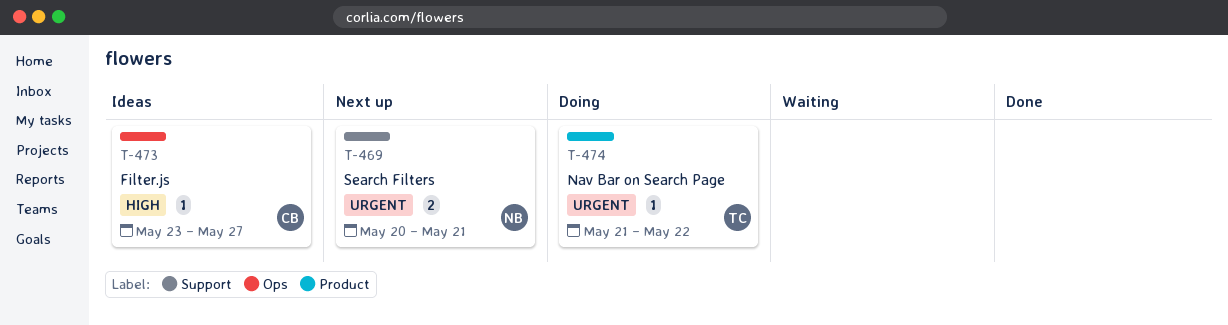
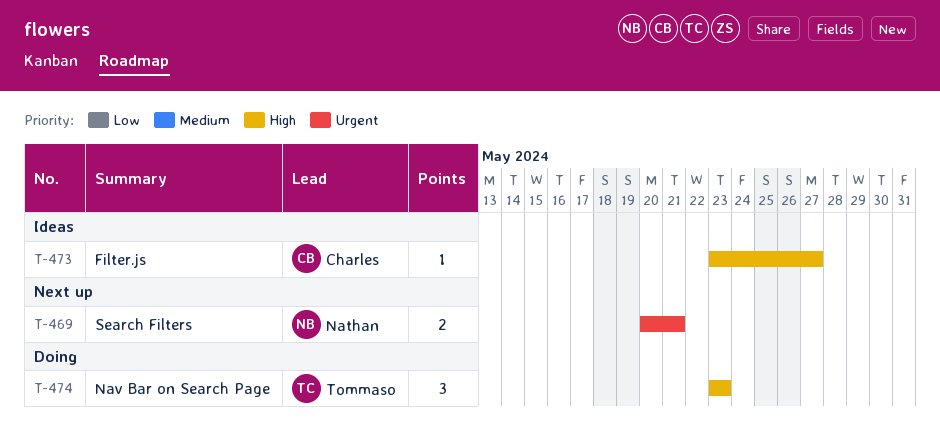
T-474, priority: Urgent -> High
T-474, estimate: 1 -> 3
T-474, start: May 21 -> May 23
T-474, due: May 22 -> May 23

